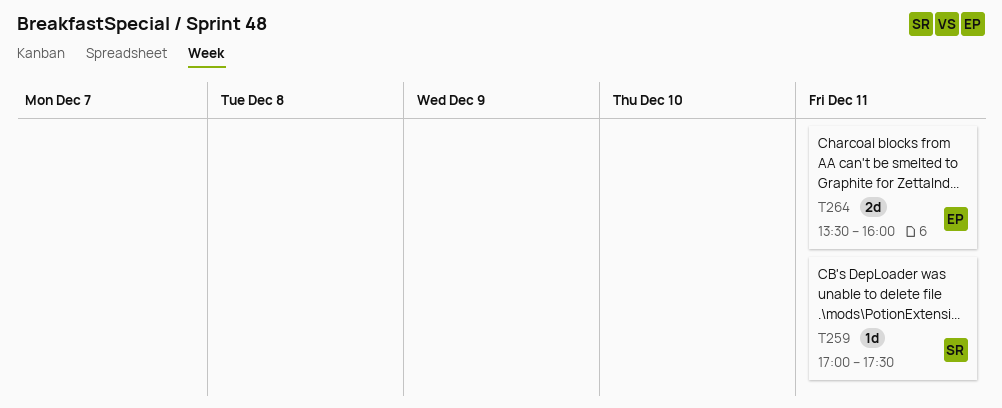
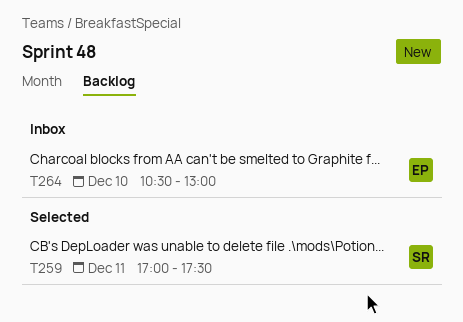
T264, day: Dec 11 -> Dec 10
T264, begins: 13:30 -> 10:30
T264, ends: 16:00 -> 13:00

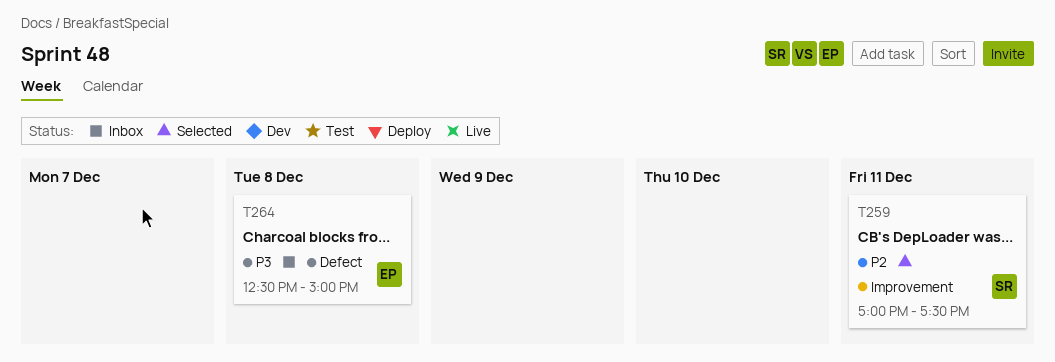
T264, day: Dec 10 -> Dec 8
T264, begins: 10:30 -> 12:30
T264, ends: 13:00 -> 15:00

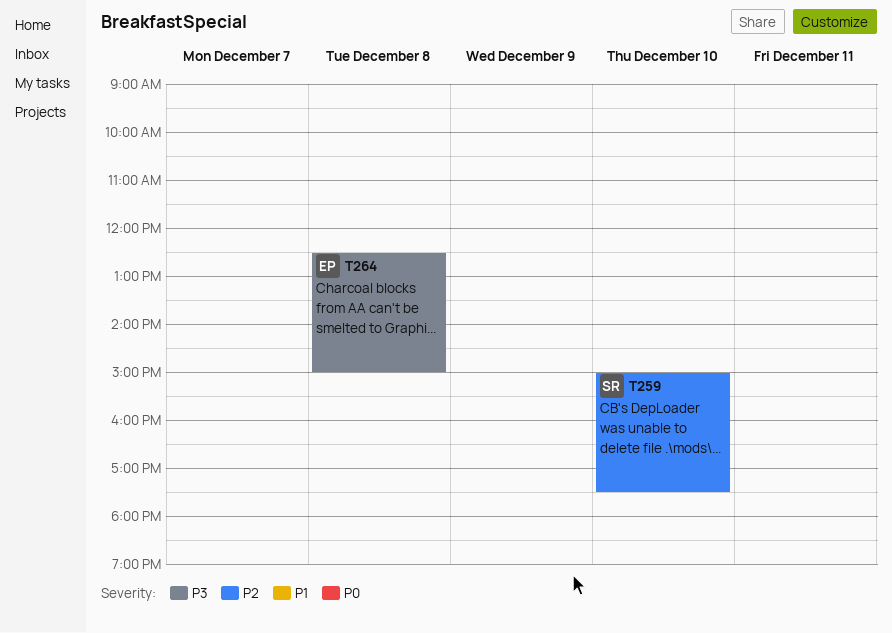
T259, day: Dec 11 -> Dec 10
T259, begins: 17:00 -> 15:00

